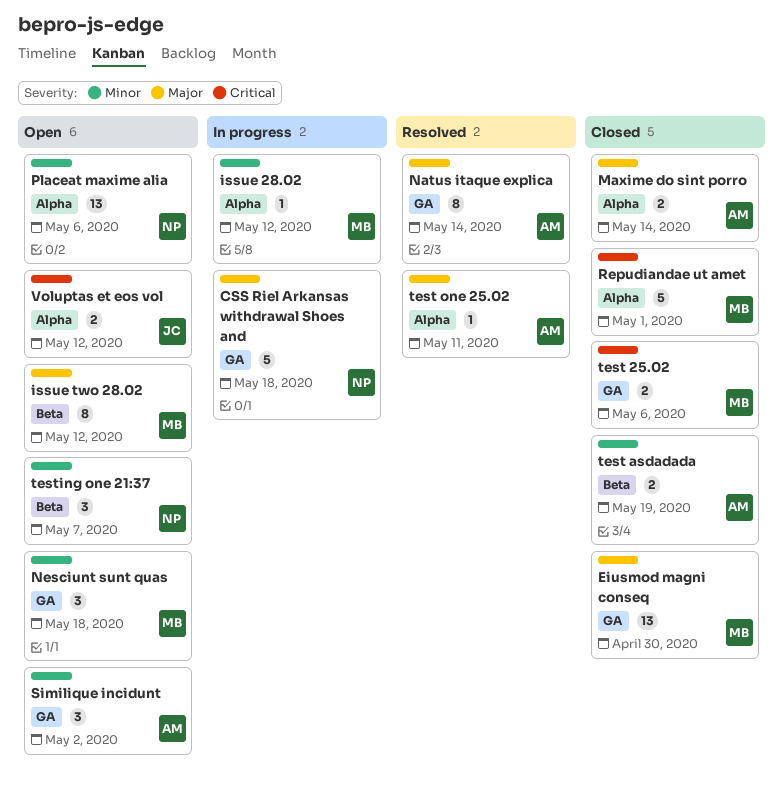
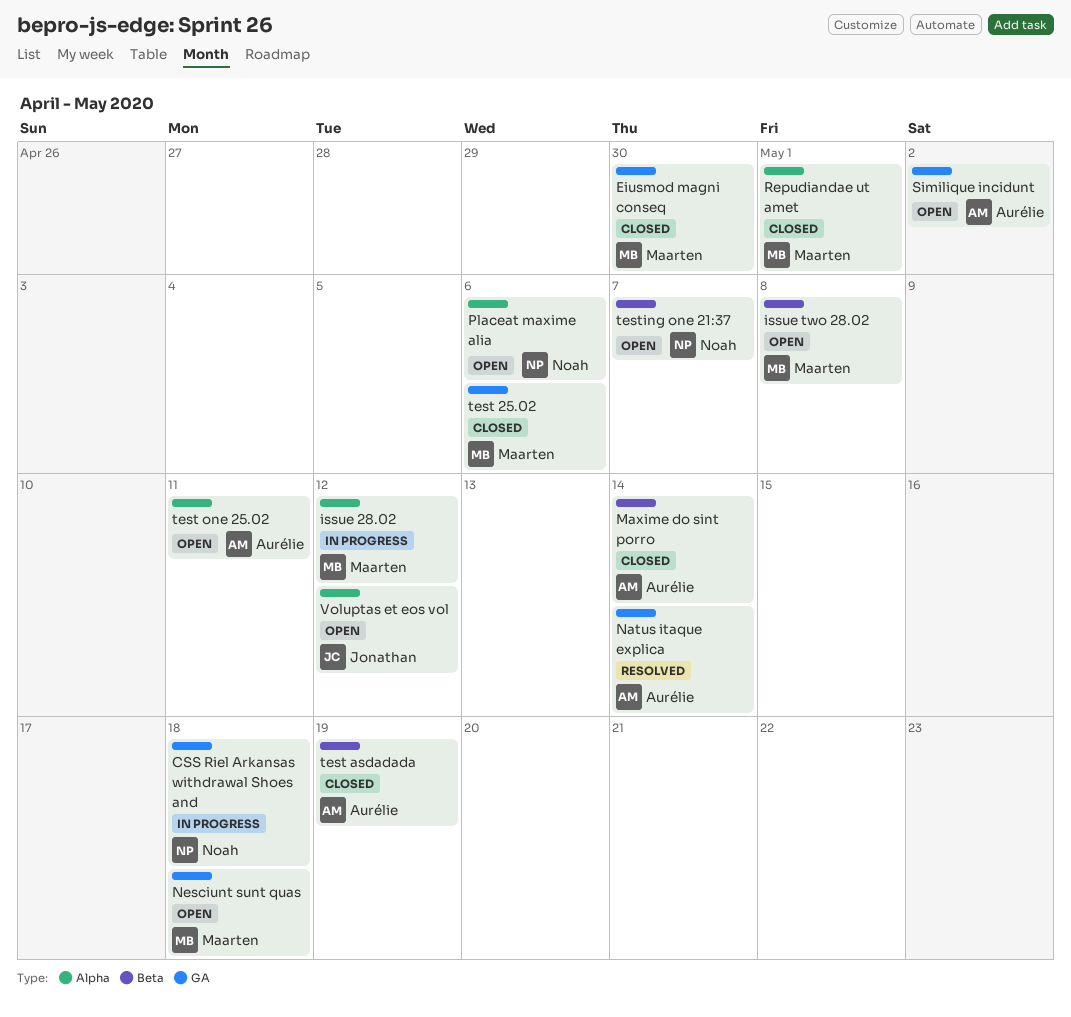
issue two 28.02, due: May 12 -> May 8
Maxime do sint porro, label: Alpha -> Beta
test one 25.02, status: Resolved -> Open

